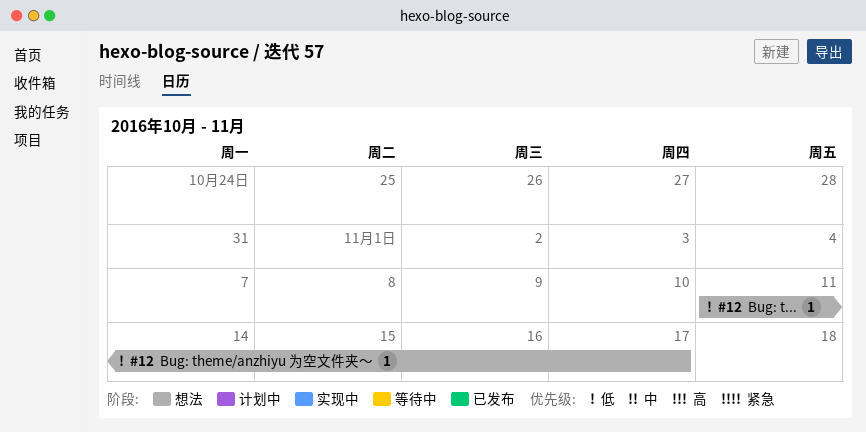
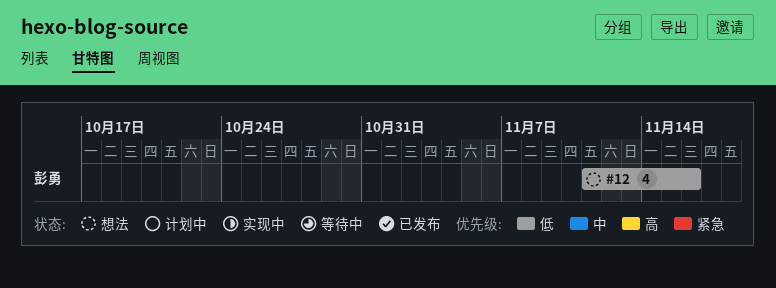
#12, estimate: 1 -> 4
#12, due: Nov 17 -> Nov 16

